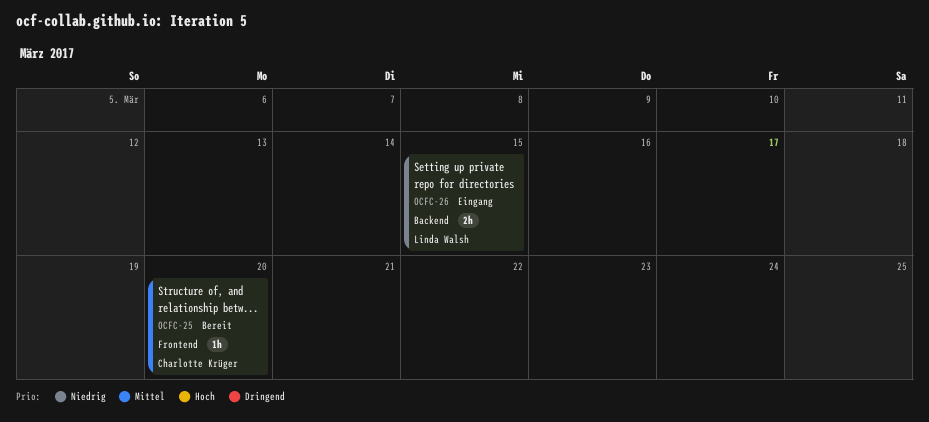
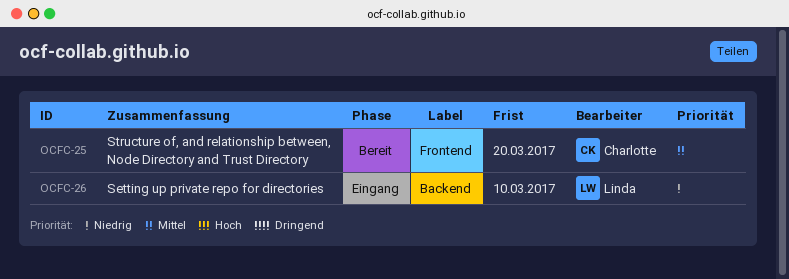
OCFC-26, due: Mar 15 -> Mar 10

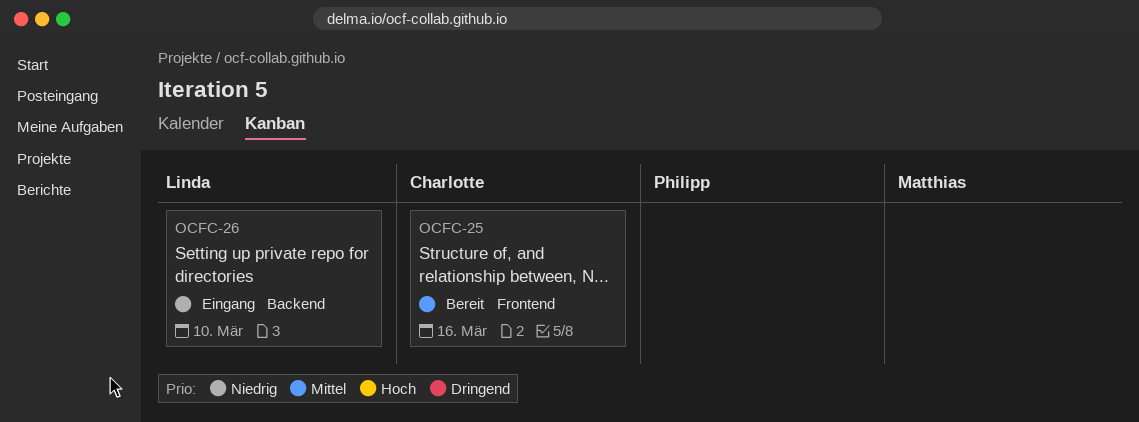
OCFC-25, due: Mar 20 -> Mar 16

